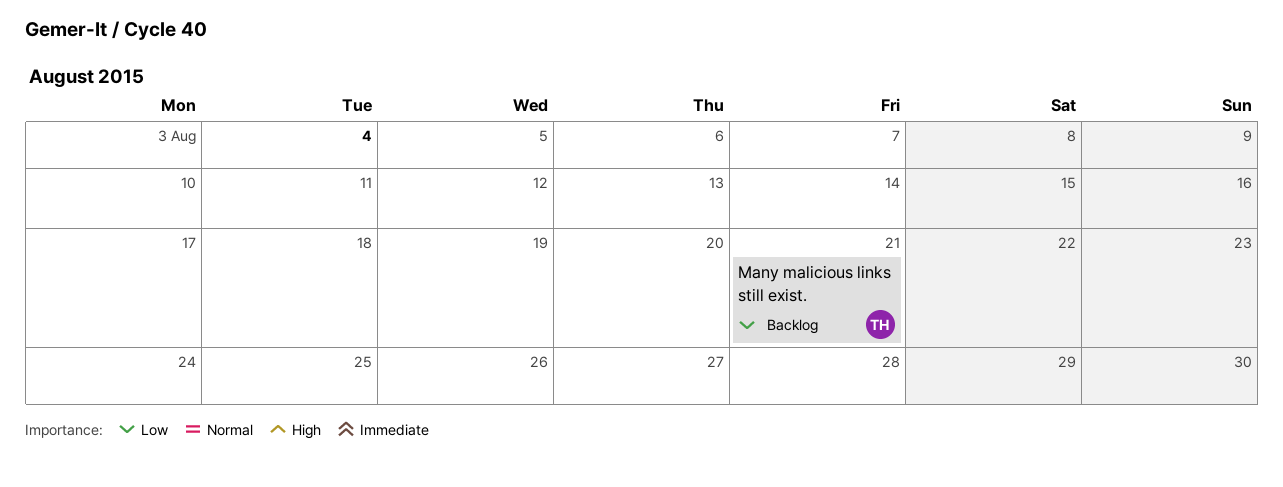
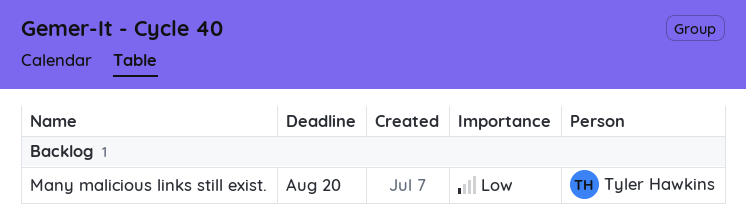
Many malicious links still exist., due: Aug 21 -> Aug 20

